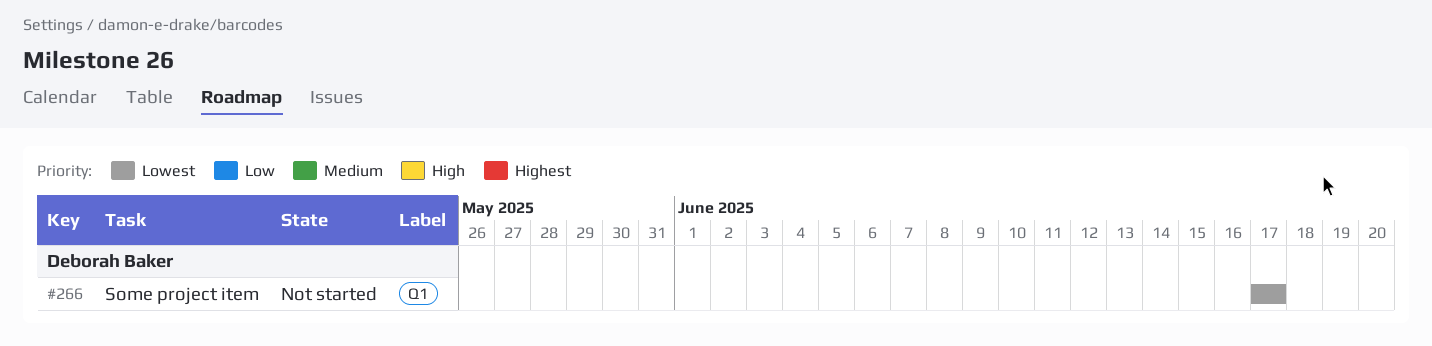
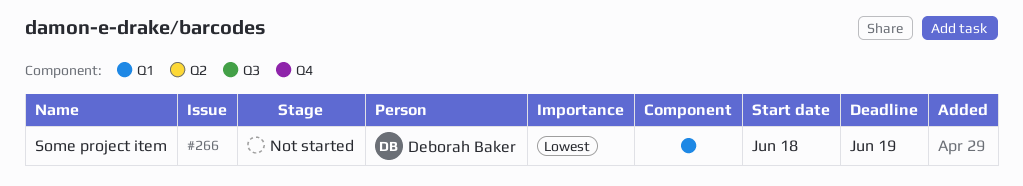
#266, start: Jun 17 -> Jun 18
#266, due: Jun 17 -> Jun 19

